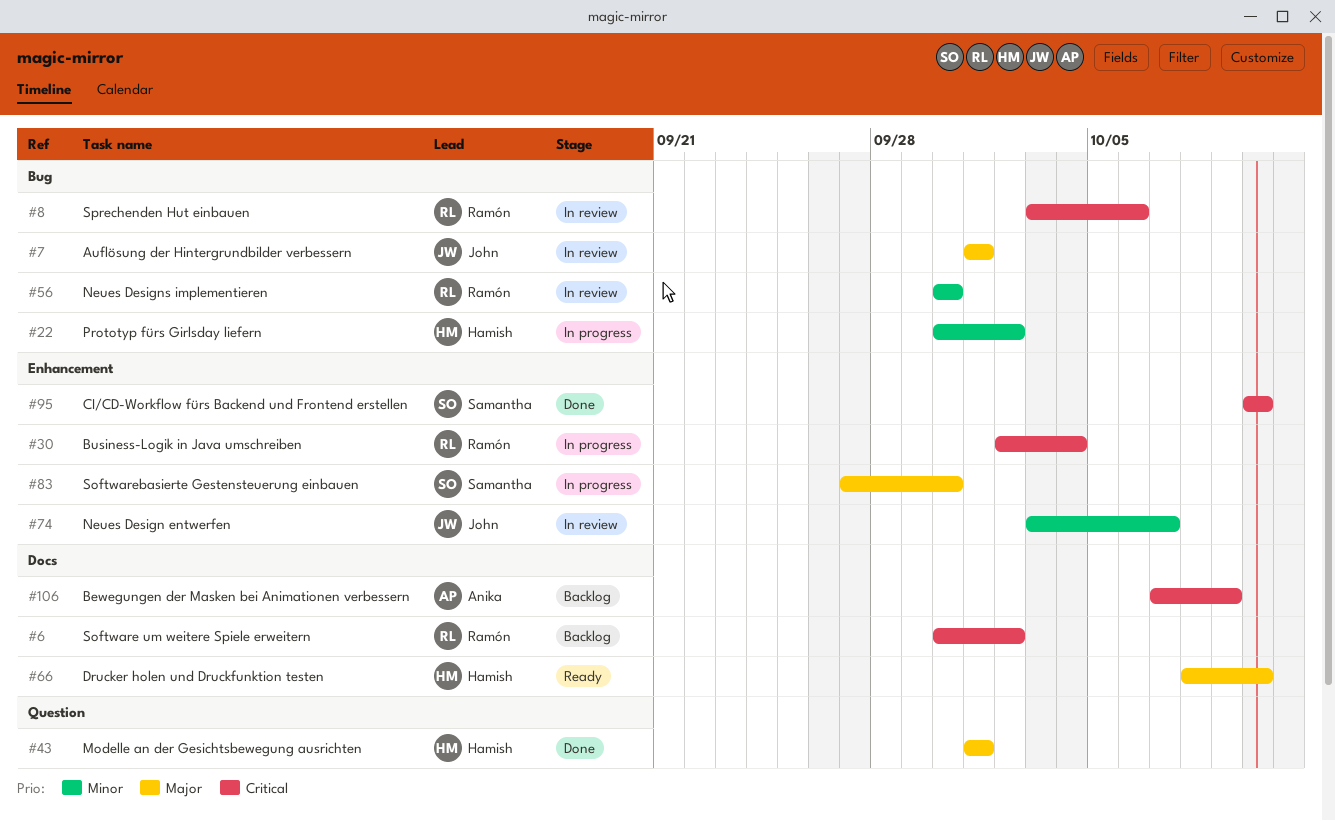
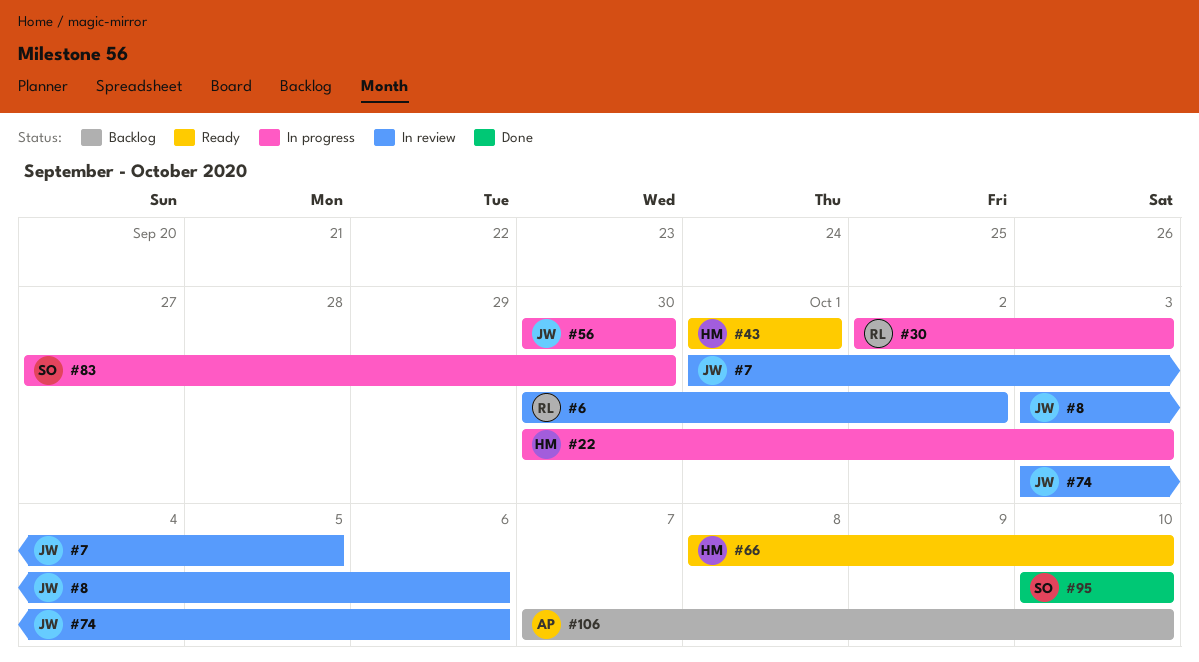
#6, status: Backlog -> In review
#7, due: Oct 1 -> Oct 5
#8, owner: Ramón -> John
#22, due: Oct 2 -> Oct 3
#30, due: Oct 4 -> Oct 3
#43, status: Done -> Ready
#56, status: In review -> In progress
#56, owner: Ramón -> John
#74, due: Oct 7 -> Oct 6
#106, due: Oct 9 -> Oct 10

